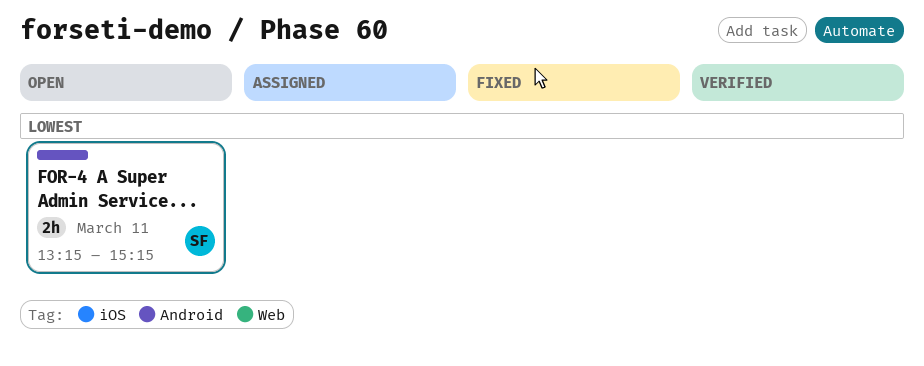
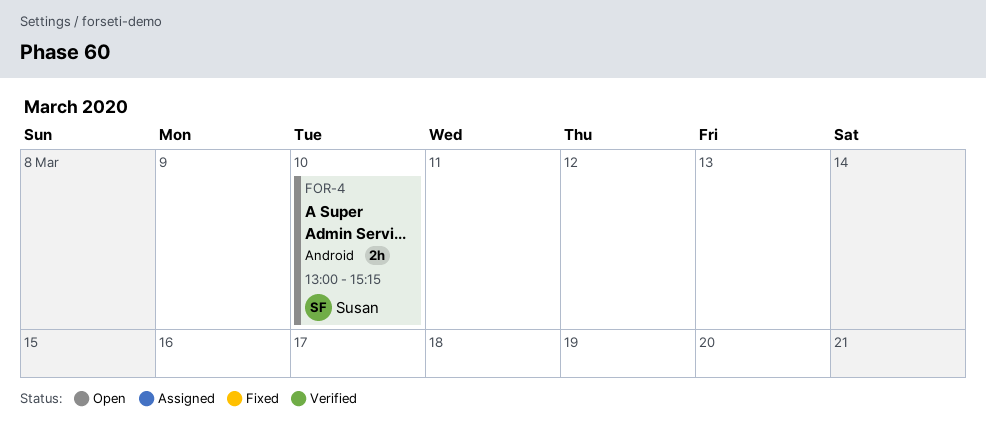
FOR-4, day: Mar 11 -> Mar 10
FOR-4, begins: 13:15 -> 13:00

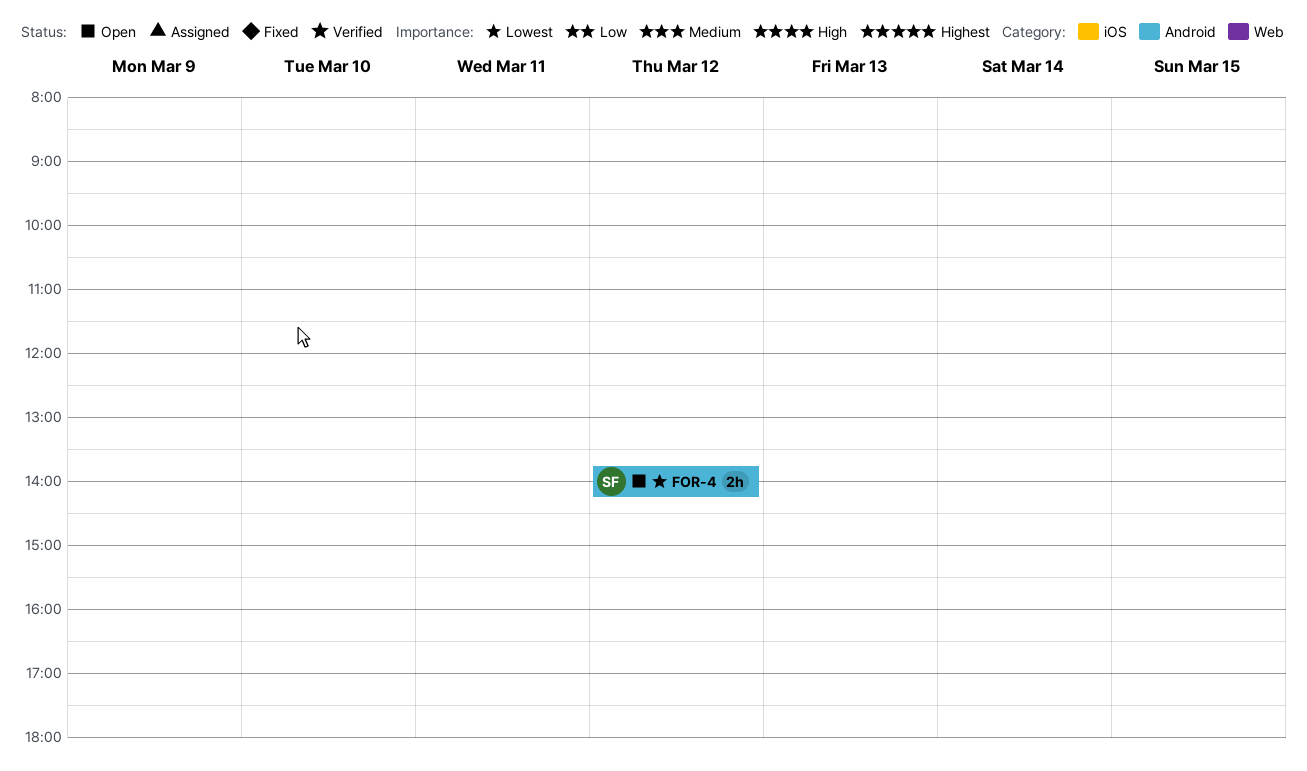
FOR-4, day: Mar 10 -> Mar 12
FOR-4, begins: 13:00 -> 13:45
FOR-4, ends: 15:15 -> 14:15

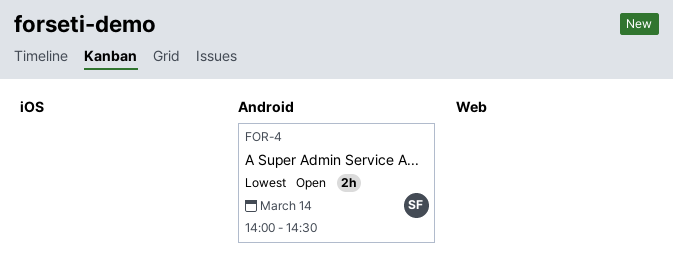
FOR-4, day: Mar 12 -> Mar 14
FOR-4, begins: 13:45 -> 14:00
FOR-4, ends: 14:15 -> 14:30

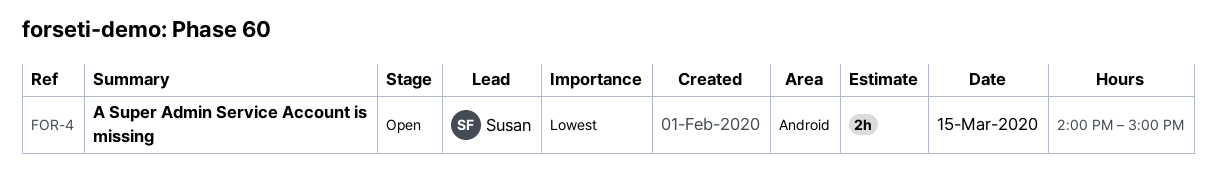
FOR-4, day: Mar 14 -> Mar 15
FOR-4, ends: 14:30 -> 15:00

